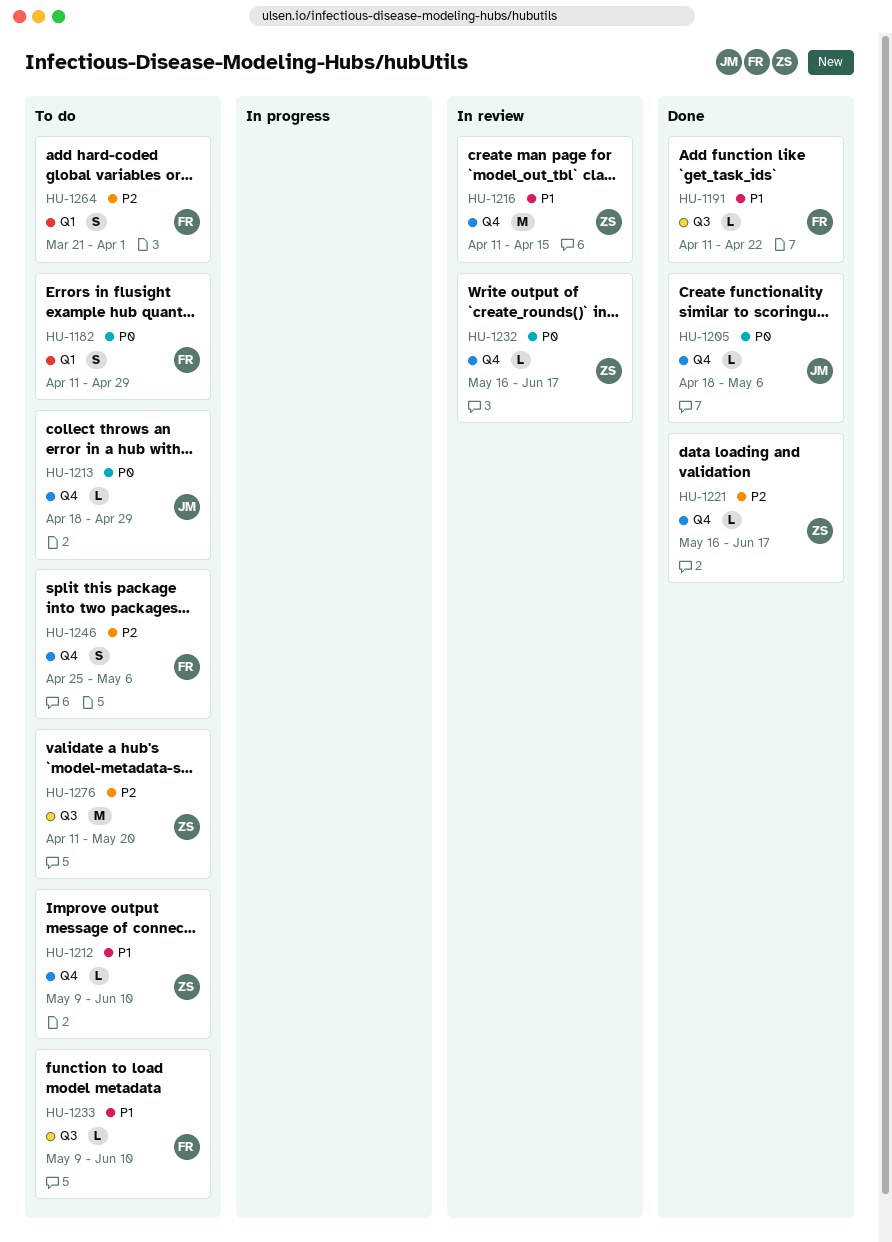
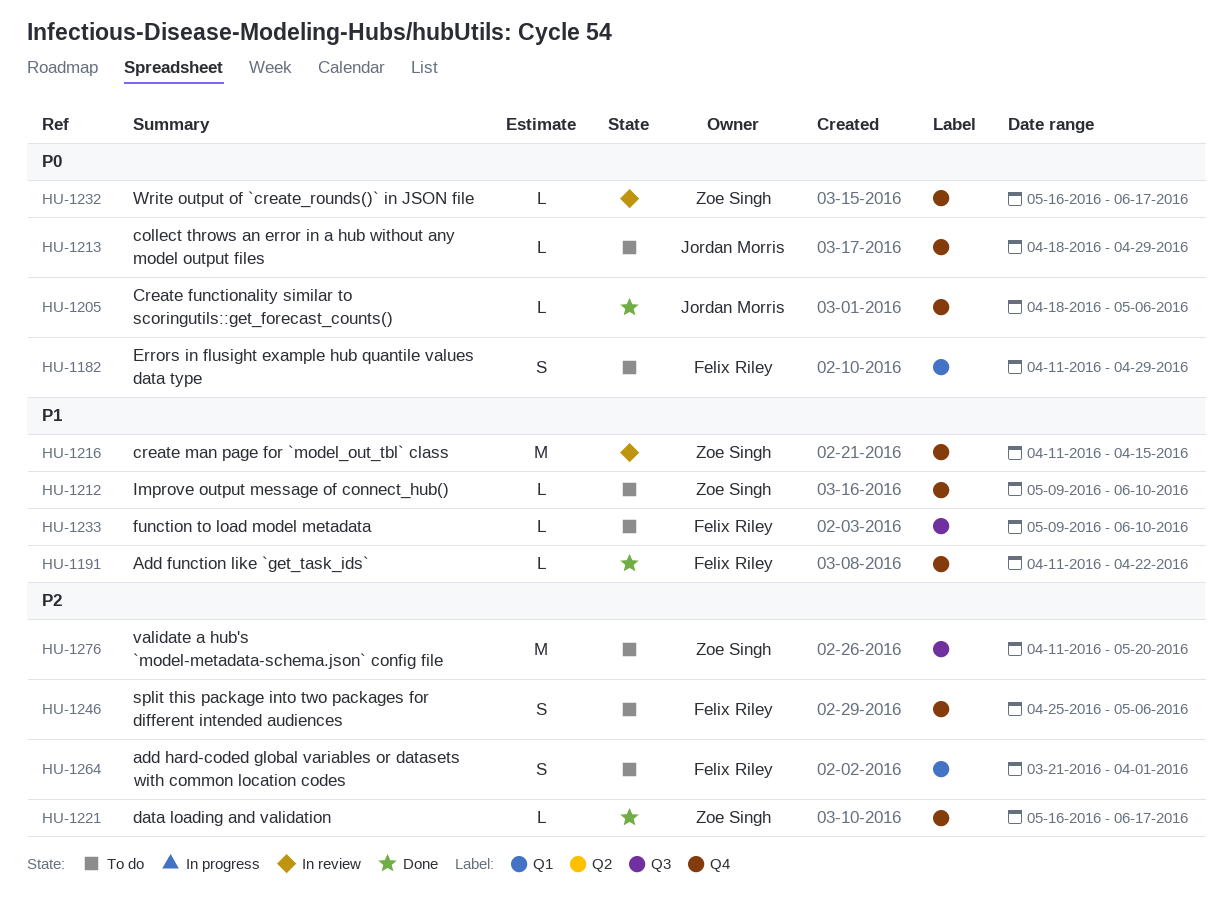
HU-1191, label: Q3 -> Q4

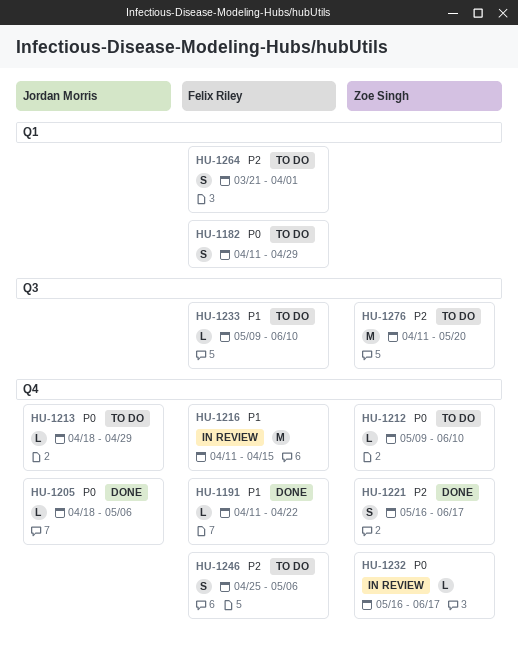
HU-1212, priority: P1 -> P0
HU-1216, owner: Zoe Singh -> Felix Riley
HU-1221, estimate: L -> S

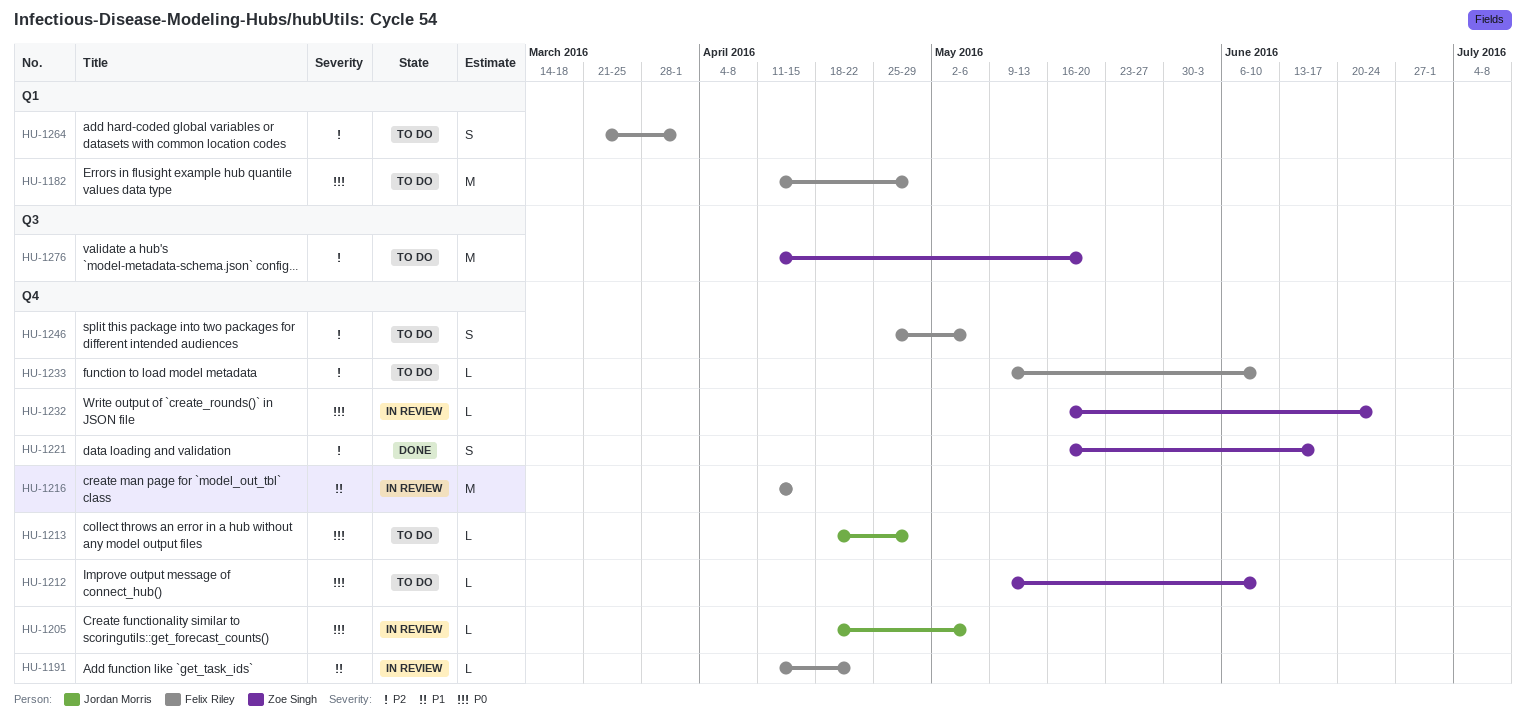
HU-1182, estimate: S -> M
HU-1191, status: Done -> In review
HU-1205, status: Done -> In review
HU-1232, due: Jun 17 -> Jun 24
HU-1233, priority: P1 -> P2
HU-1233, label: Q3 -> Q4

